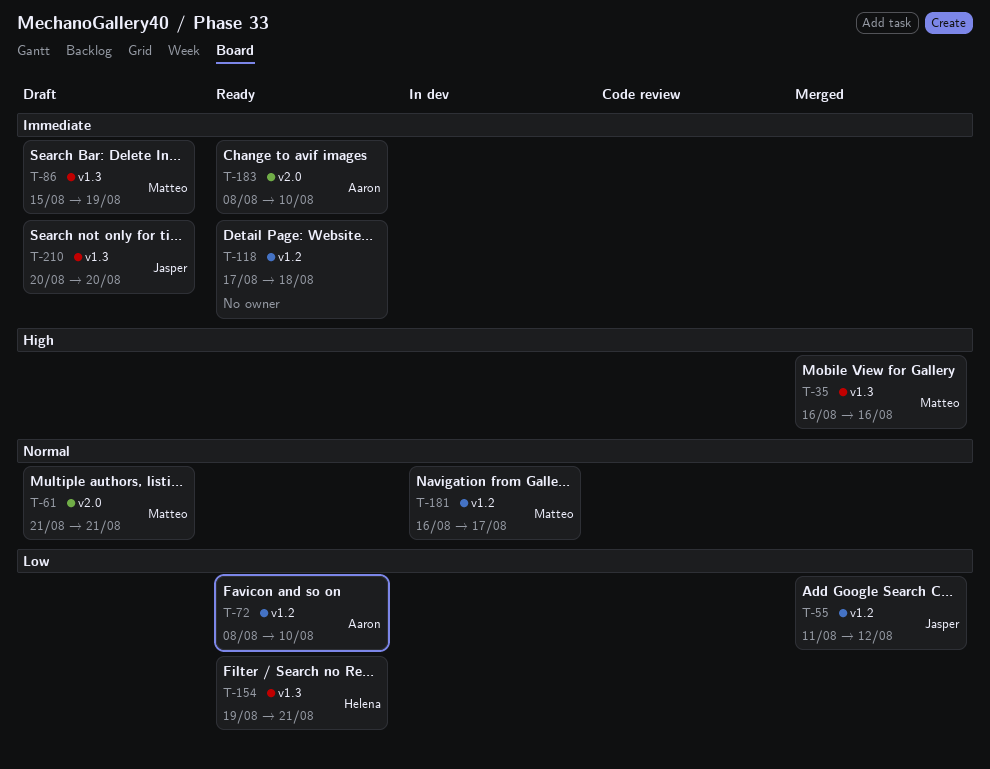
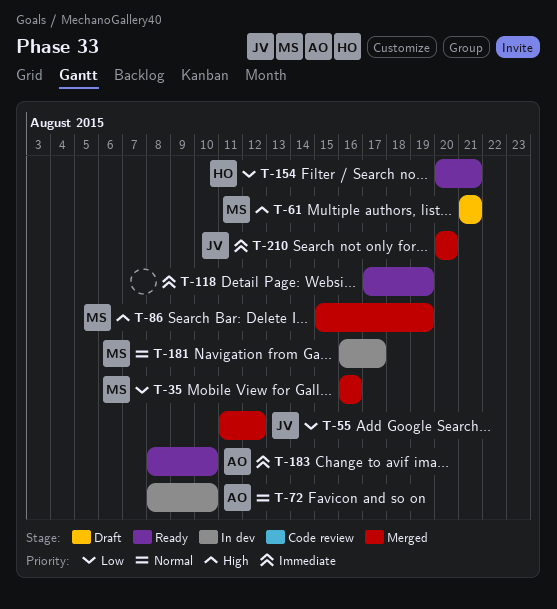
T-35, priority: High -> Low
T-61, priority: Normal -> High
T-72, status: Ready -> In dev
T-72, priority: Low -> Normal
T-86, status: Draft -> Merged
T-86, priority: Immediate -> High
T-118, due: Aug 18 -> Aug 19
T-154, start: Aug 19 -> Aug 20
T-210, status: Draft -> Merged

